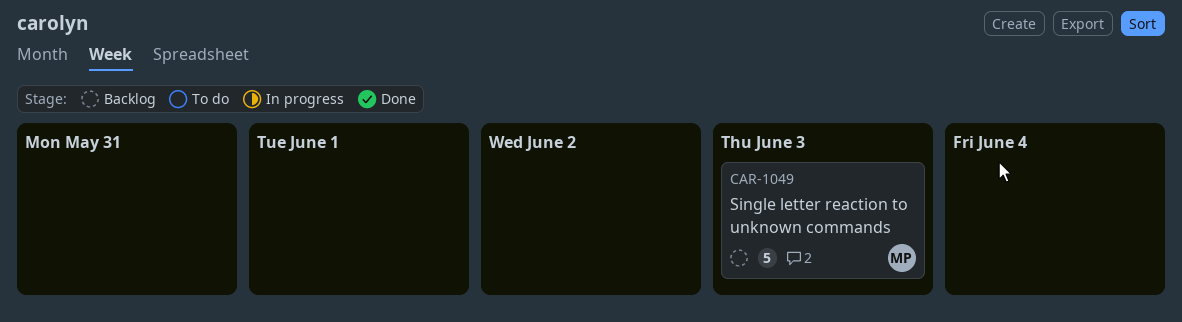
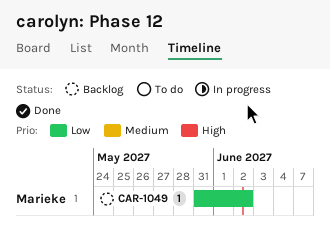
CAR-1049, estimate: 5 -> 1
CAR-1049, due: Jun 3 -> Jun 2

